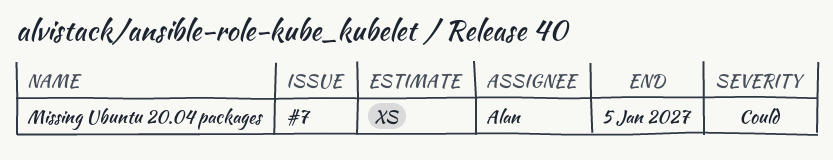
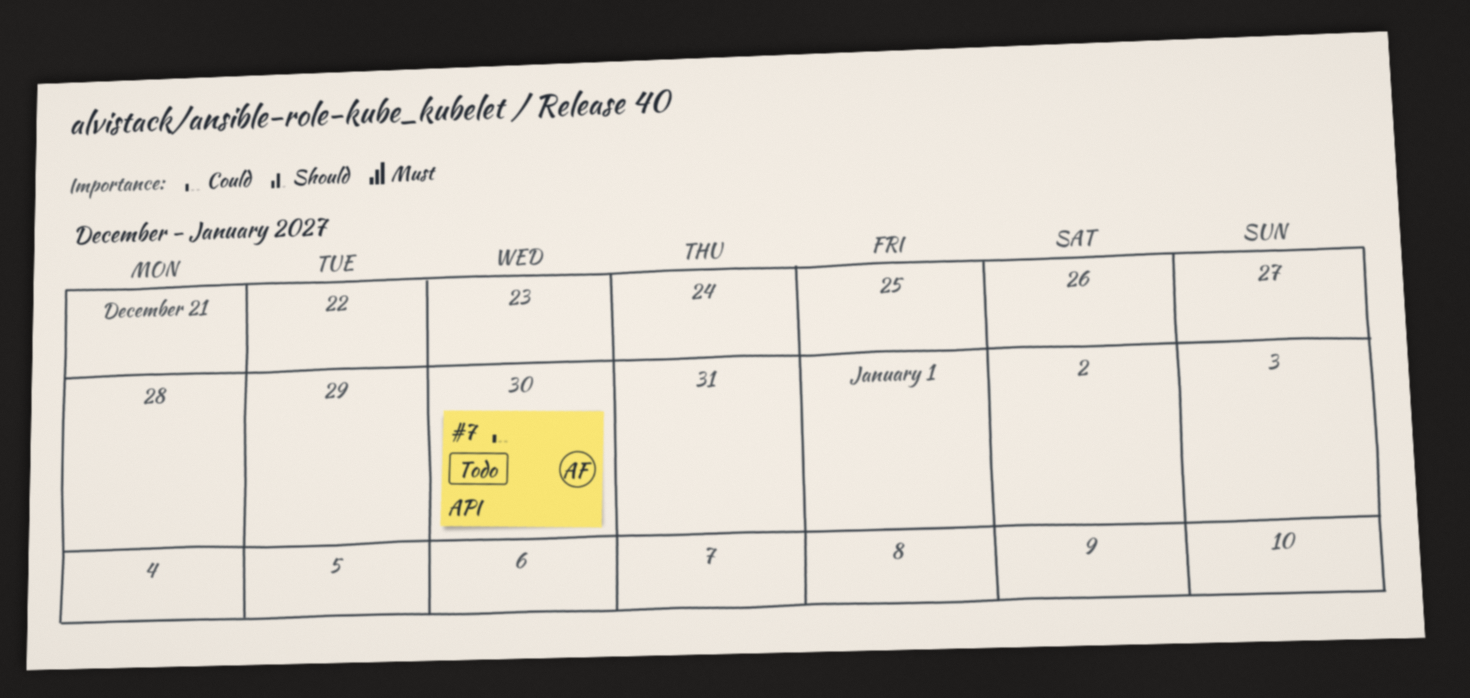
#7, due: Jan 5 -> Dec 30

